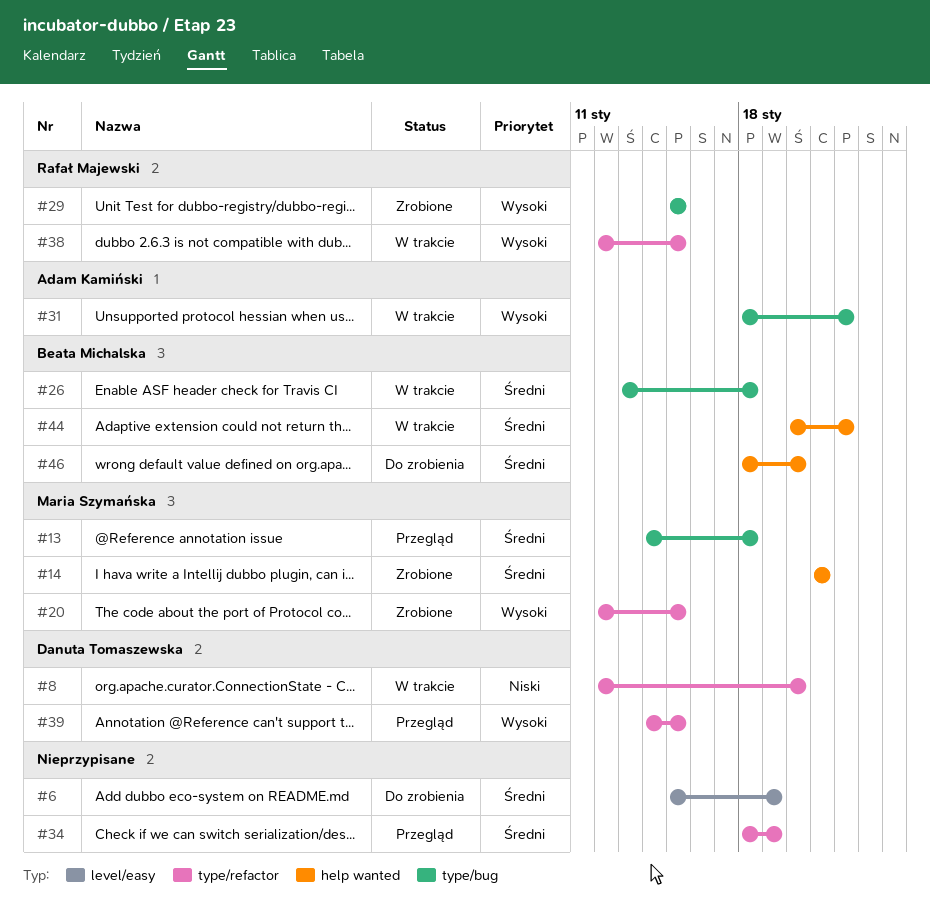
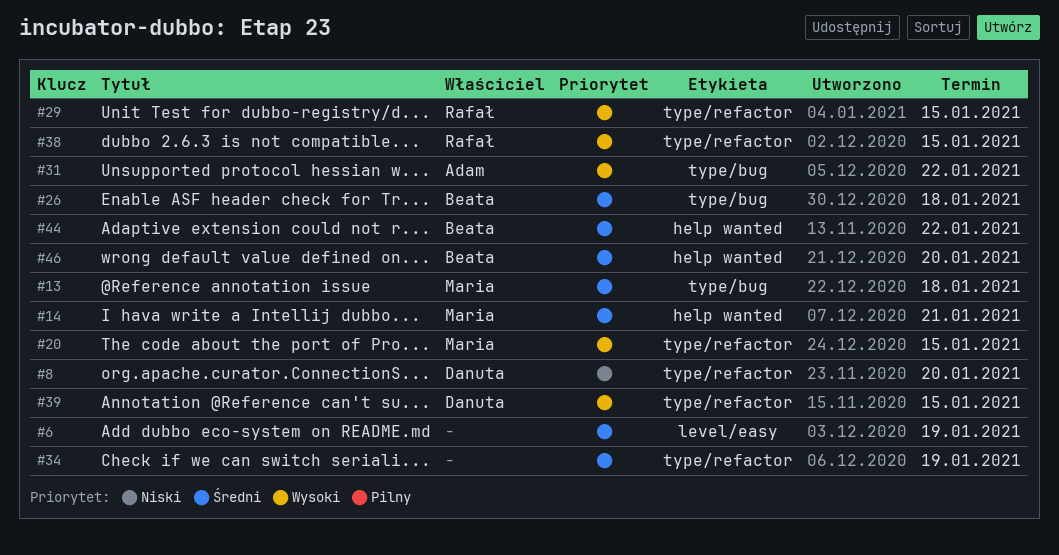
#29, label: type/bug -> type/refactor

